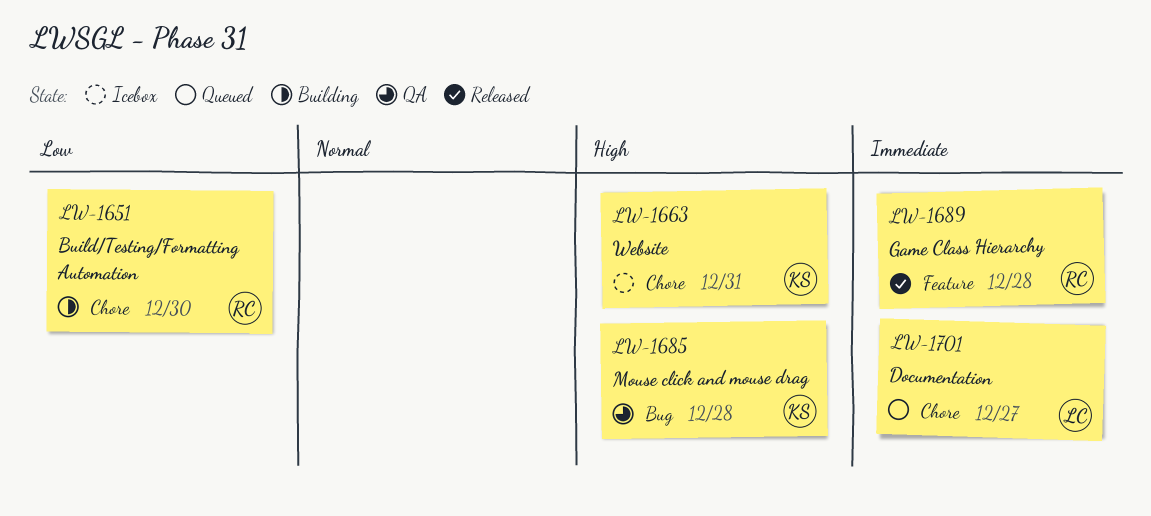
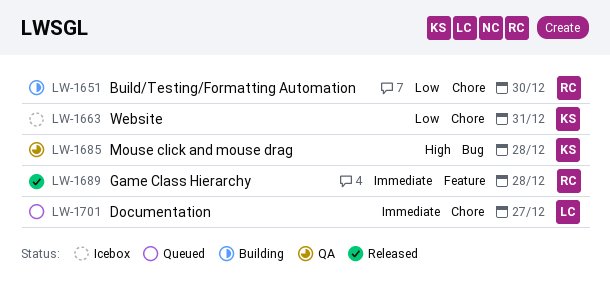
LW-1663, priority: High -> Low

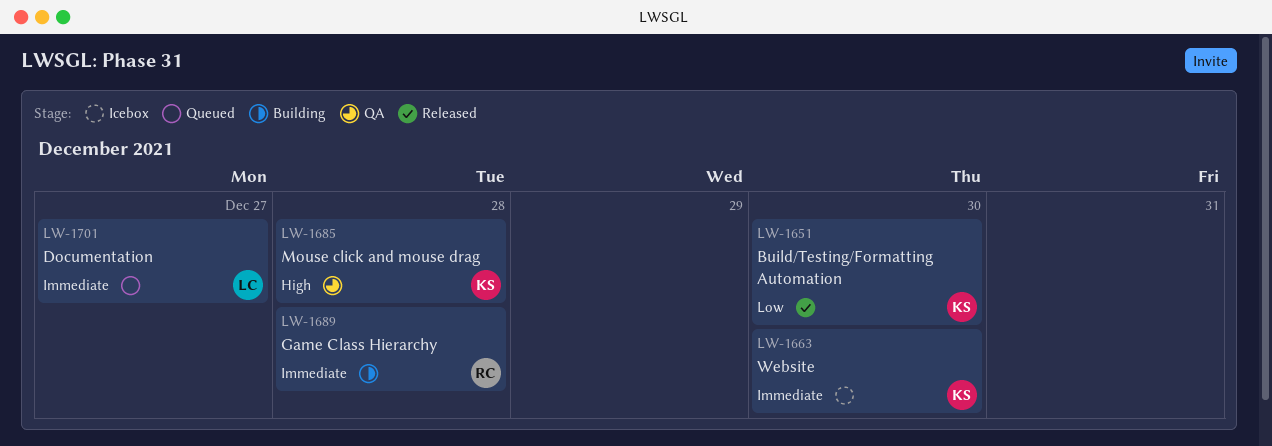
LW-1651, status: Building -> Released
LW-1651, owner: RC -> KS
LW-1663, priority: Low -> Immediate
LW-1663, due: Dec 31 -> Dec 30
LW-1689, status: Released -> Building

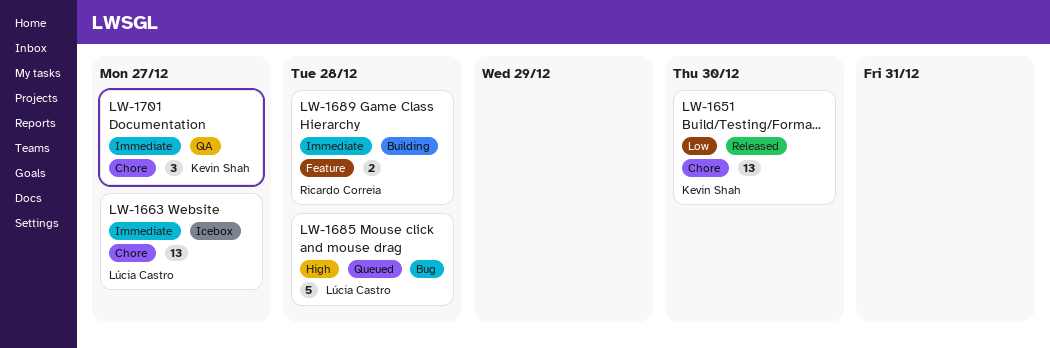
LW-1663, owner: Kevin Shah -> Lúcia Castro
LW-1663, due: Dec 30 -> Dec 27
LW-1685, status: QA -> Queued
LW-1685, owner: Kevin Shah -> Lúcia Castro
LW-1701, status: Queued -> QA
LW-1701, owner: Lúcia Castro -> Kevin Shah

